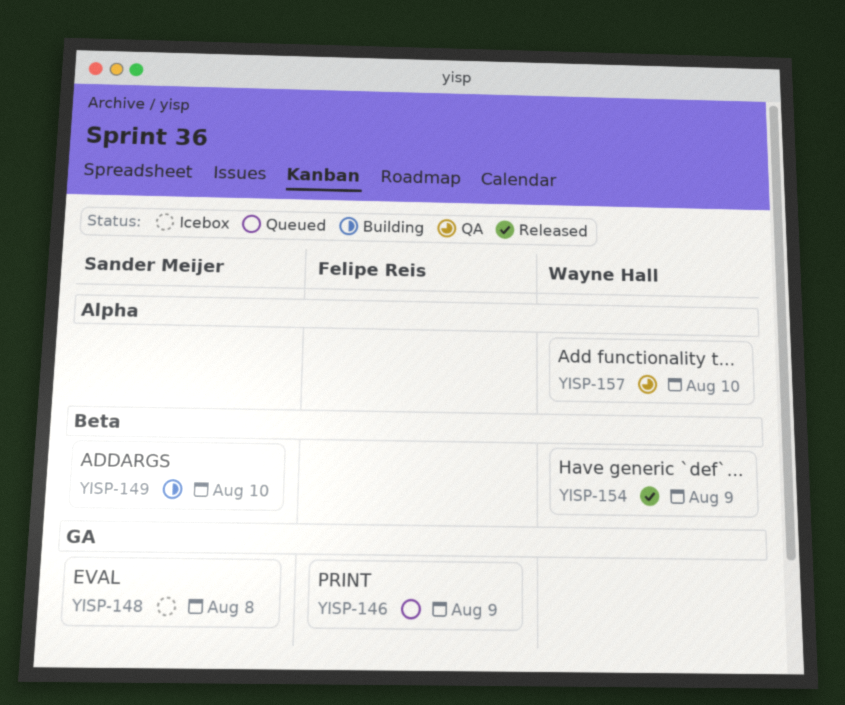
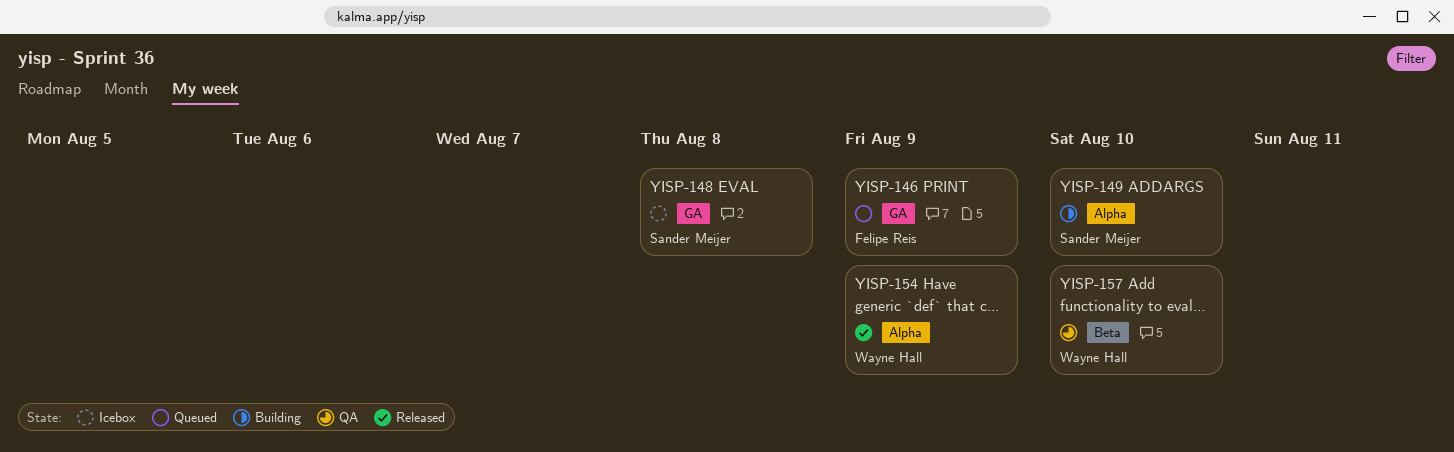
YISP-149, label: Beta -> Alpha
YISP-154, label: Beta -> Alpha
YISP-157, label: Alpha -> Beta

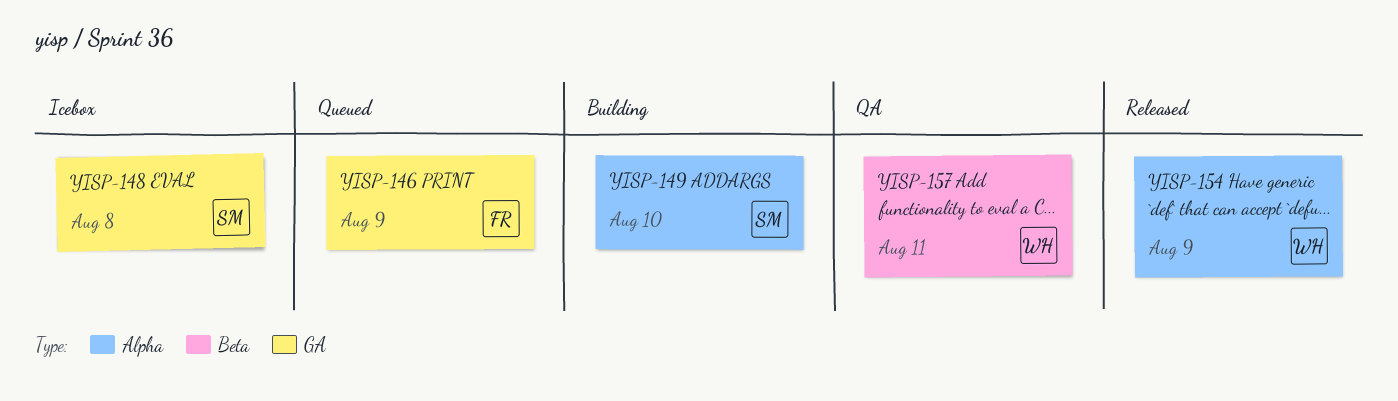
YISP-157, due: Aug 10 -> Aug 11

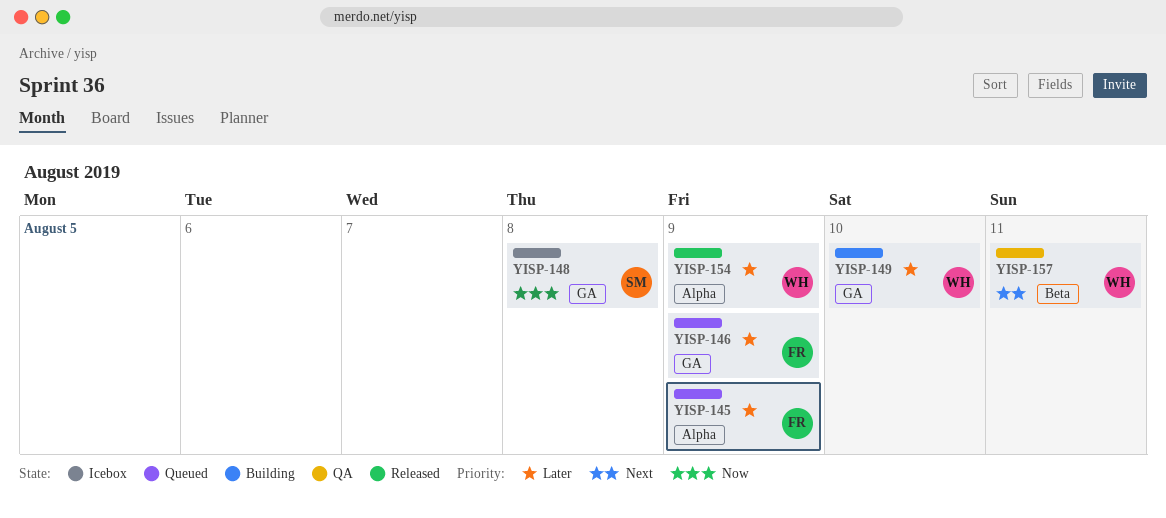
YISP-145: none -> present
YISP-149, owner: SM -> WH
YISP-149, label: Alpha -> GA

